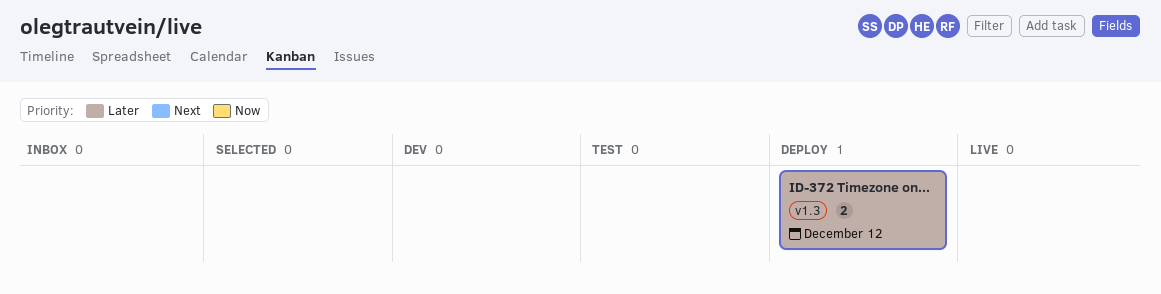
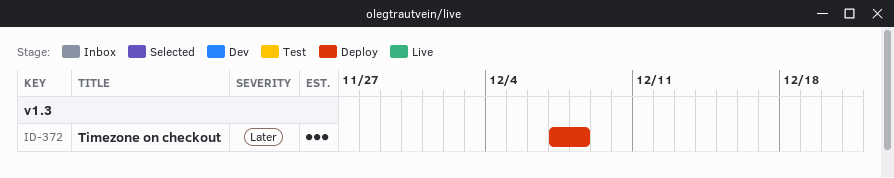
ID-372, estimate: 2 -> 3
ID-372, due: Dec 12 -> Dec 8

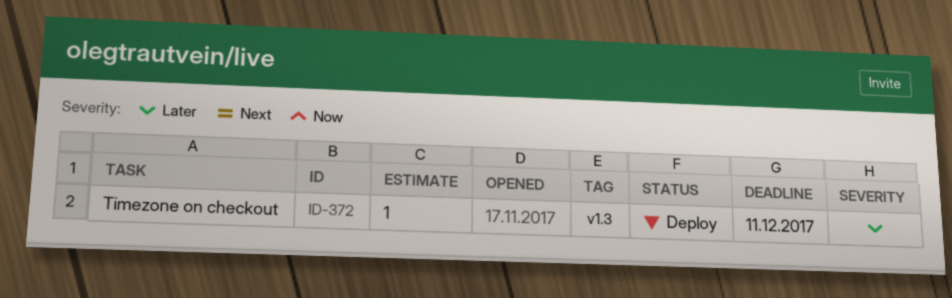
ID-372, estimate: 3 -> 1
ID-372, due: Dec 8 -> Dec 11

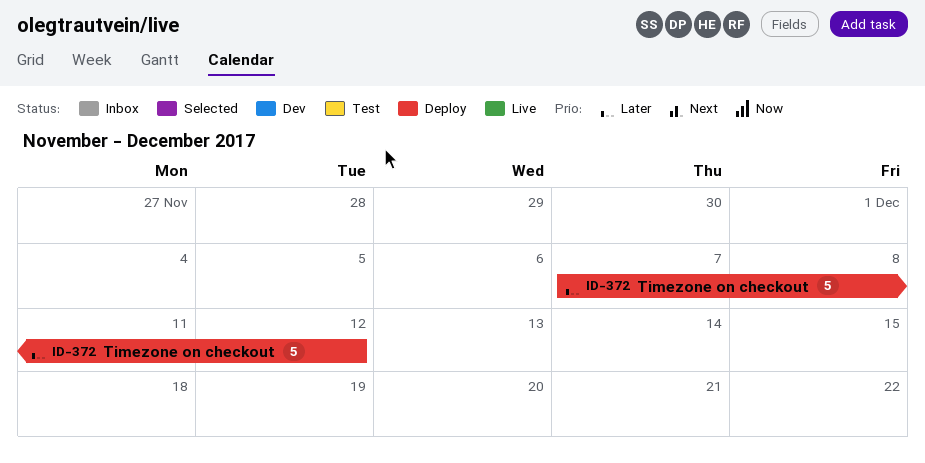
ID-372, estimate: 1 -> 5
ID-372, due: Dec 11 -> Dec 12

